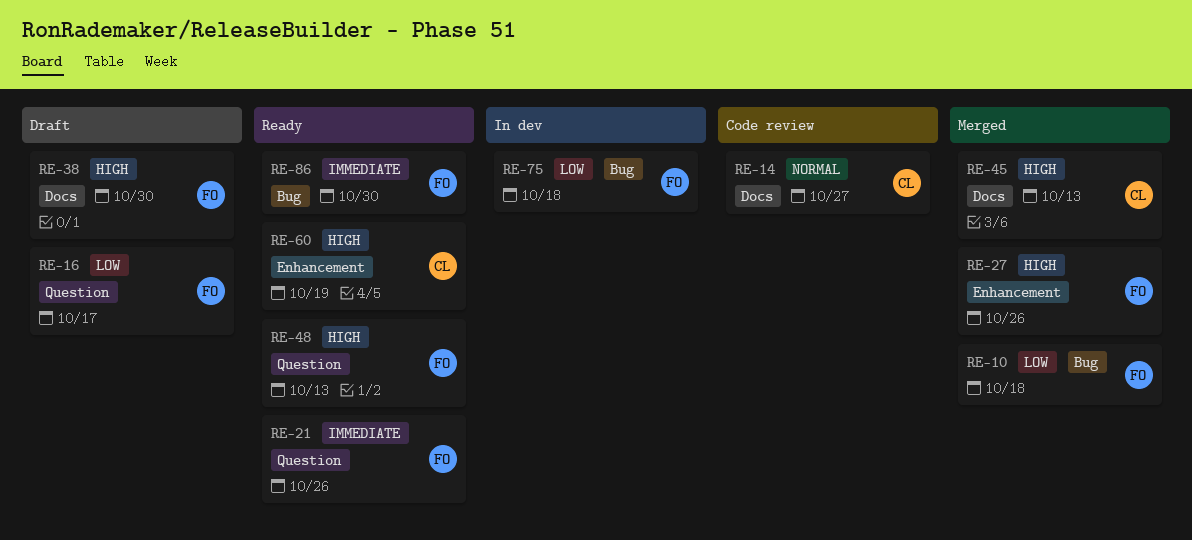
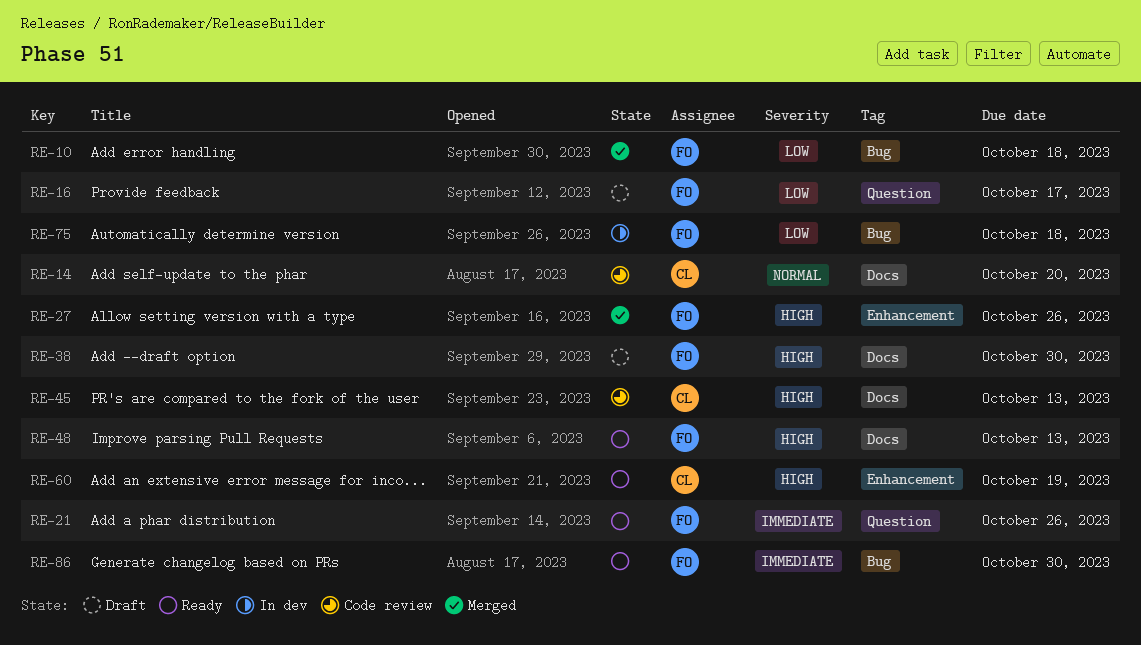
RE-14, due: Oct 27 -> Oct 20
RE-45, status: Merged -> Code review
RE-48, label: Question -> Docs

